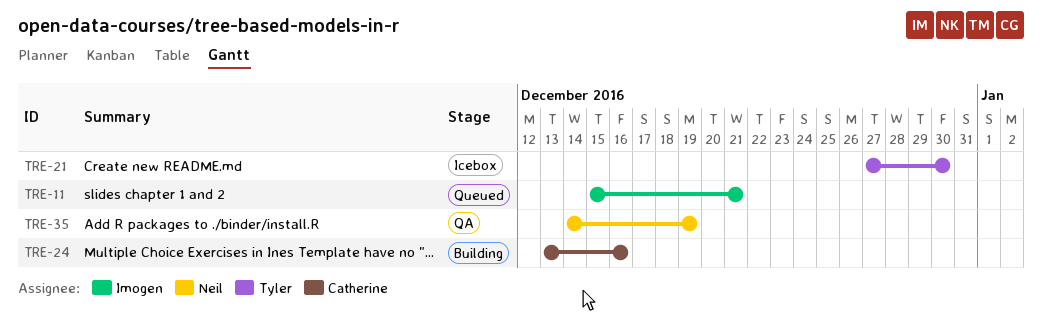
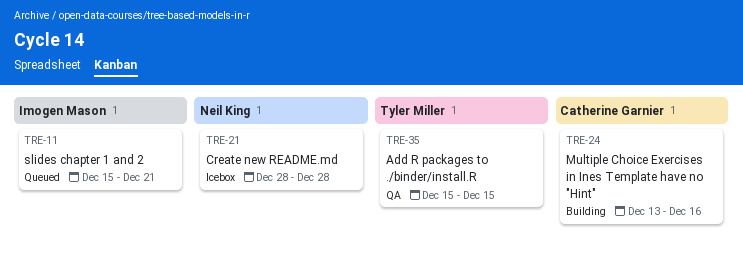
TRE-21, owner: Tyler Miller -> Neil King
TRE-21, start: Dec 27 -> Dec 28
TRE-21, due: Dec 30 -> Dec 28
TRE-35, owner: Neil King -> Tyler Miller
TRE-35, start: Dec 14 -> Dec 15
TRE-35, due: Dec 19 -> Dec 15

